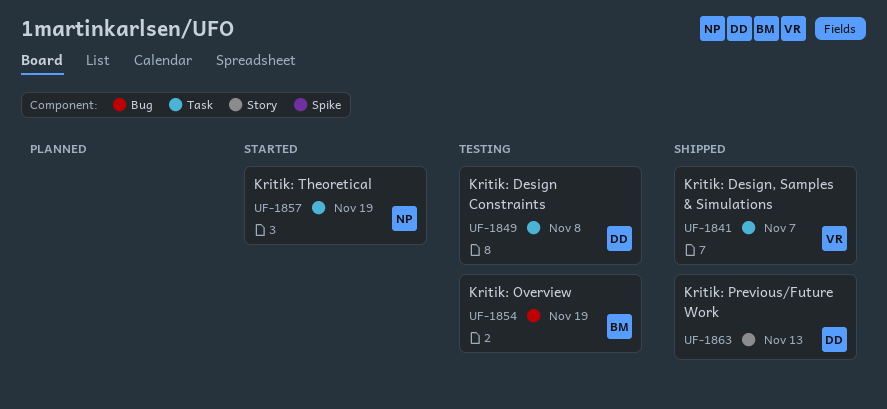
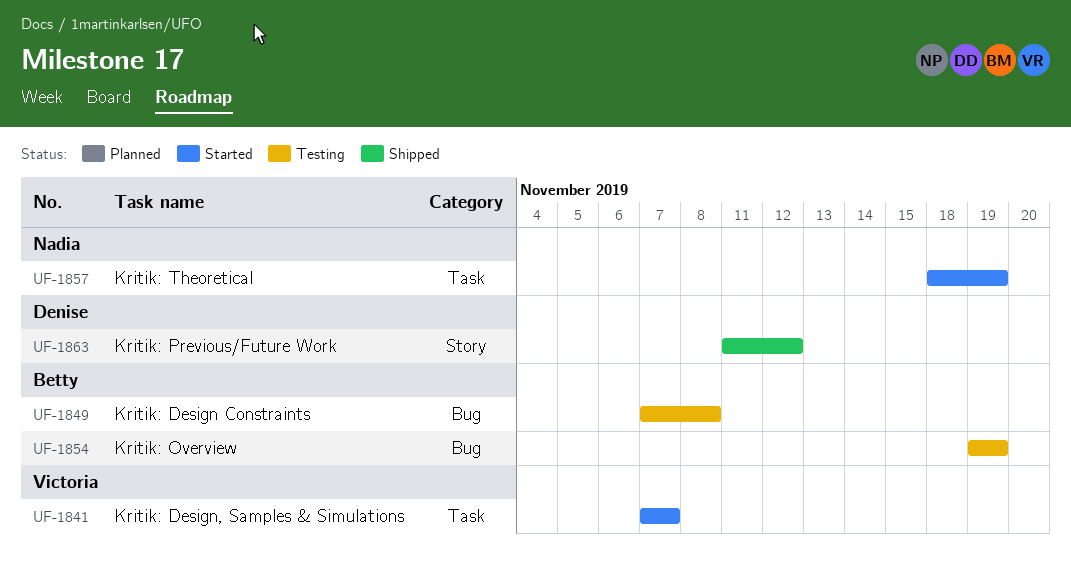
UF-1841, status: Shipped -> Started
UF-1849, owner: Denise -> Betty
UF-1849, label: Task -> Bug
UF-1863, due: Nov 13 -> Nov 12

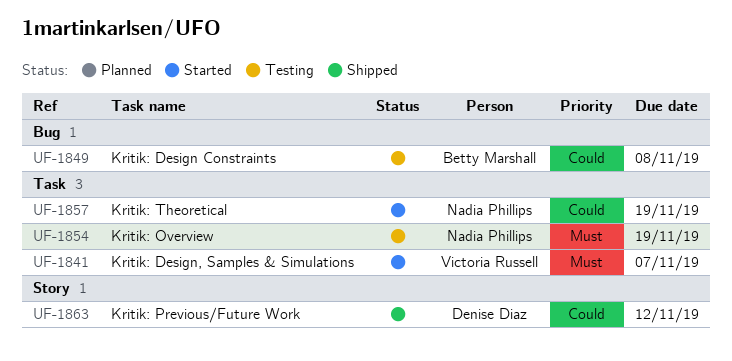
UF-1854, owner: Betty Marshall -> Nadia Phillips
UF-1854, label: Bug -> Task

